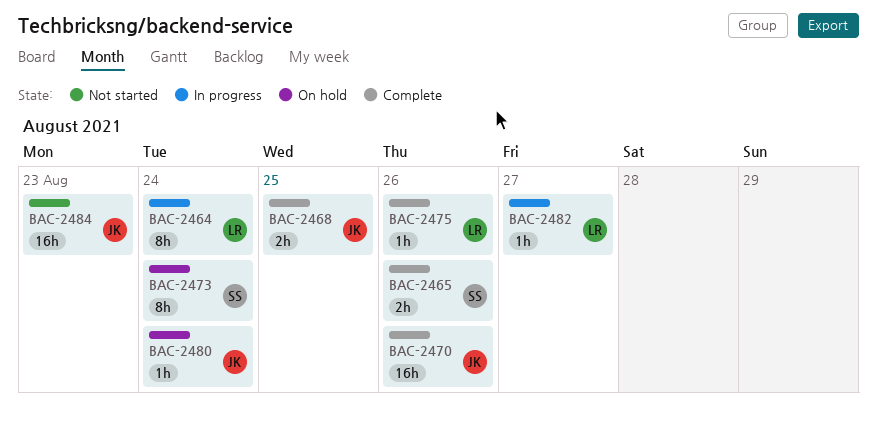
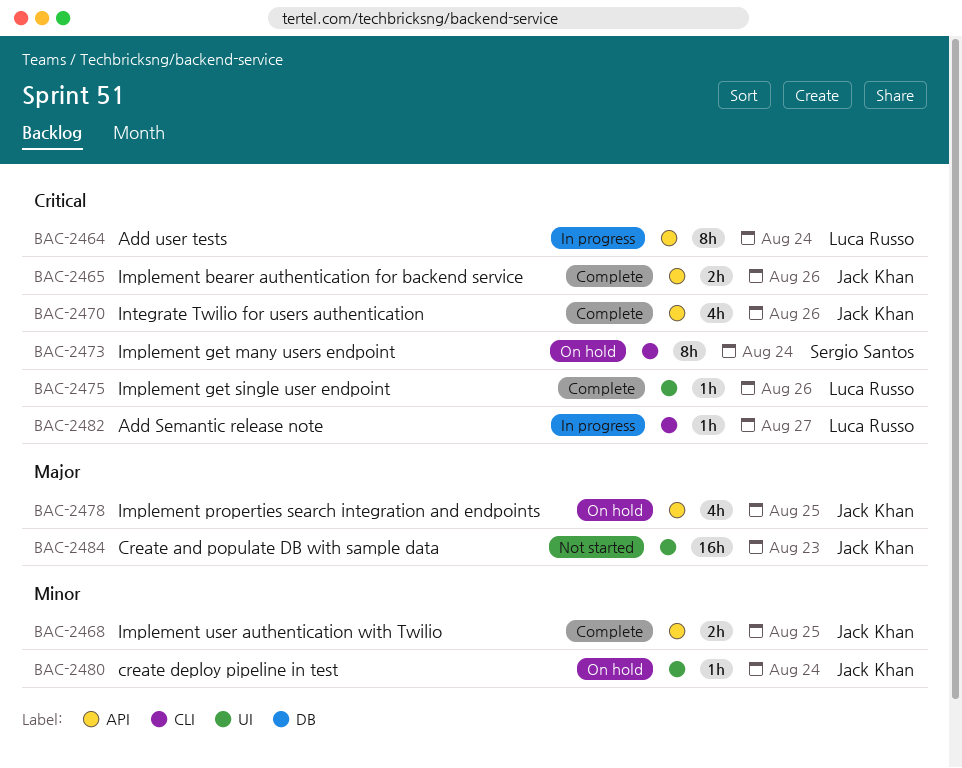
BAC-2465, owner: Sergio Santos -> Jack Khan
BAC-2470, estimate: 16h -> 4h
BAC-2478: none -> present

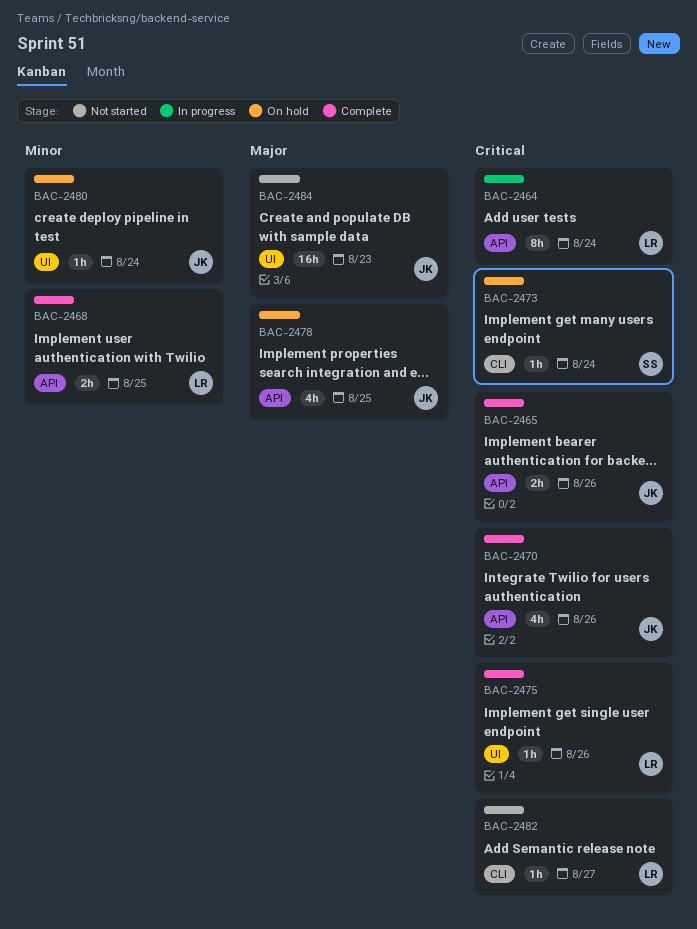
BAC-2468, owner: Jack Khan -> Luca Russo
BAC-2473, estimate: 8h -> 1h
BAC-2482, status: In progress -> Not started

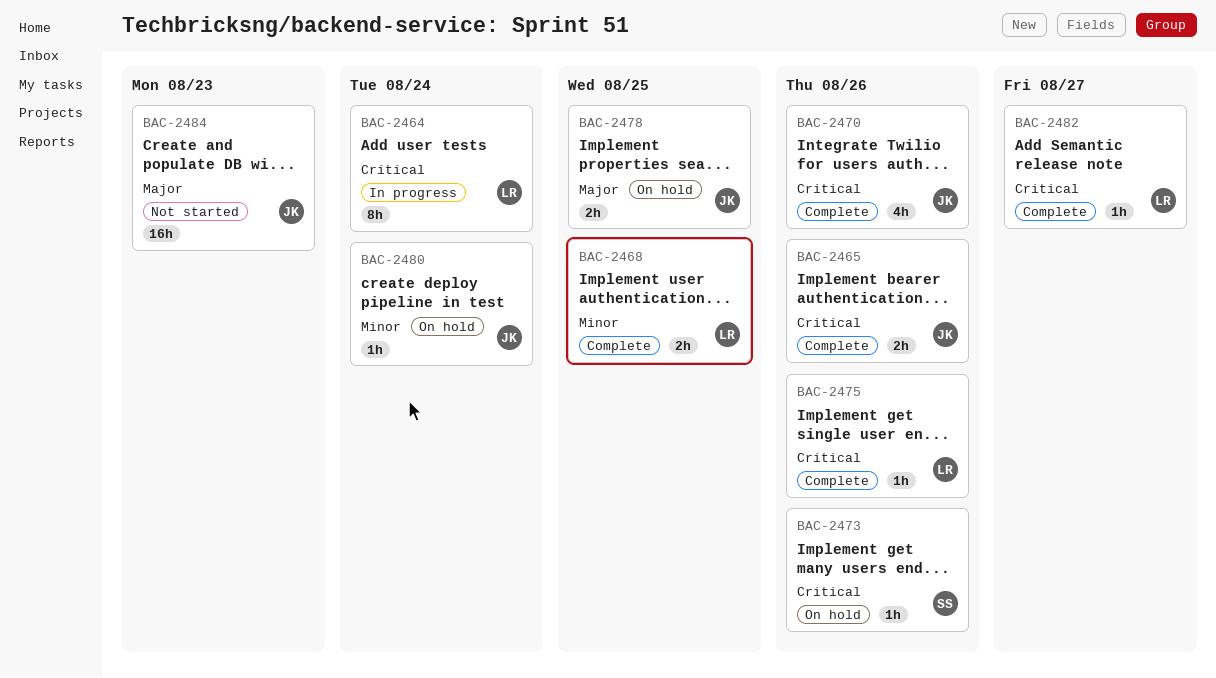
BAC-2473, due: Aug 24 -> Aug 26
BAC-2478, estimate: 4h -> 2h
BAC-2482, status: Not started -> Complete

